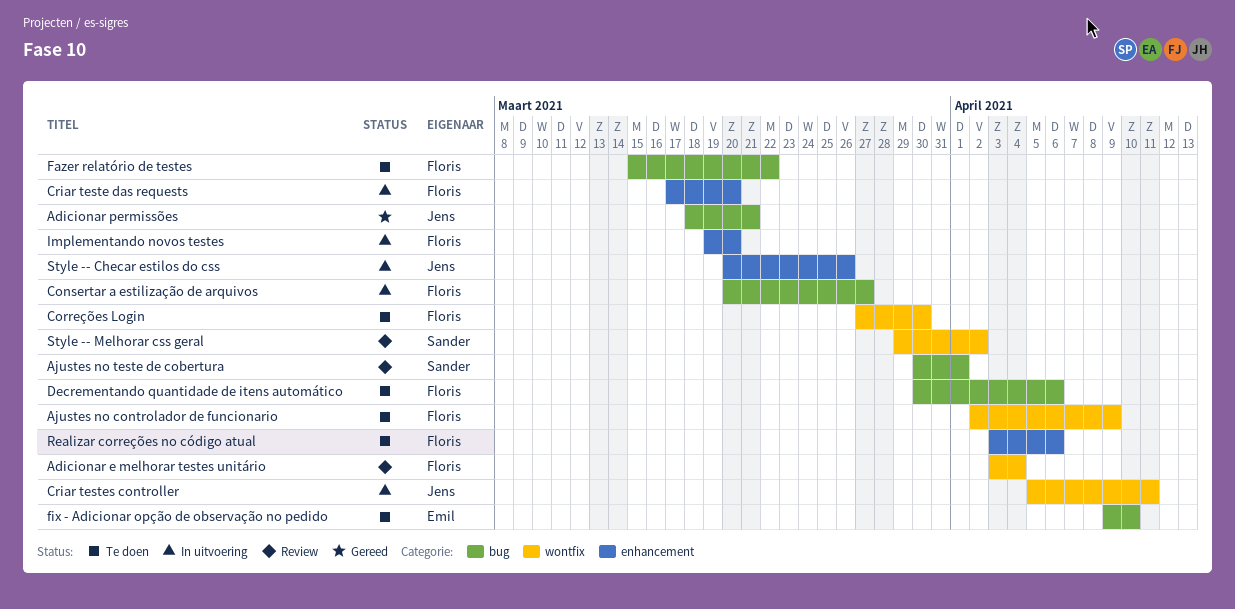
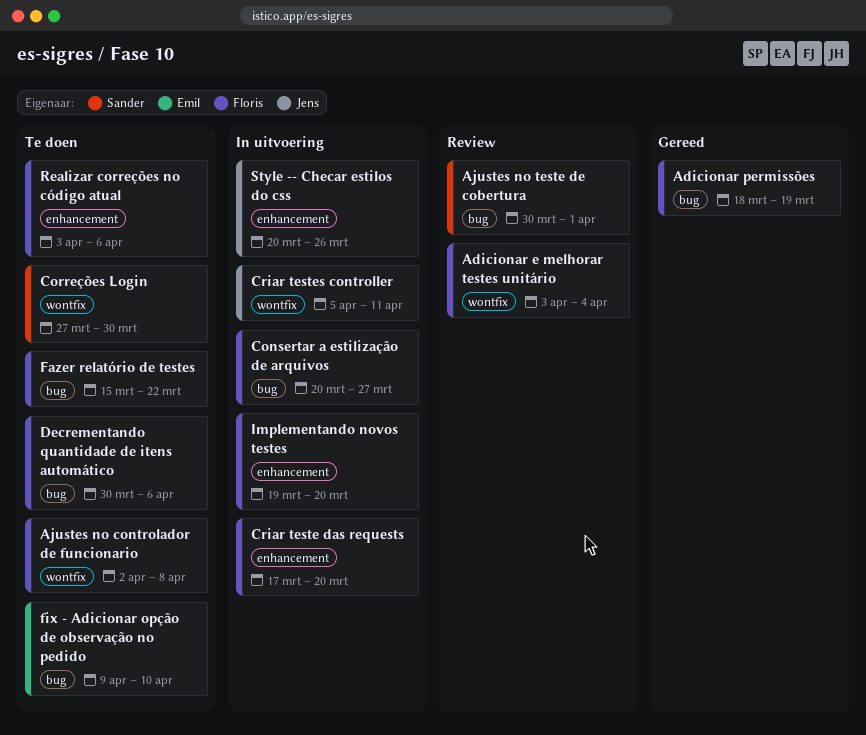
Adicionar permissões, owner: Jens -> Floris
Adicionar permissões, due: Mar 21 -> Mar 19
Ajustes no controlador de funcionario, due: Apr 9 -> Apr 8
Correções Login, owner: Floris -> Sander
Style -- Melhorar css geral: present -> none

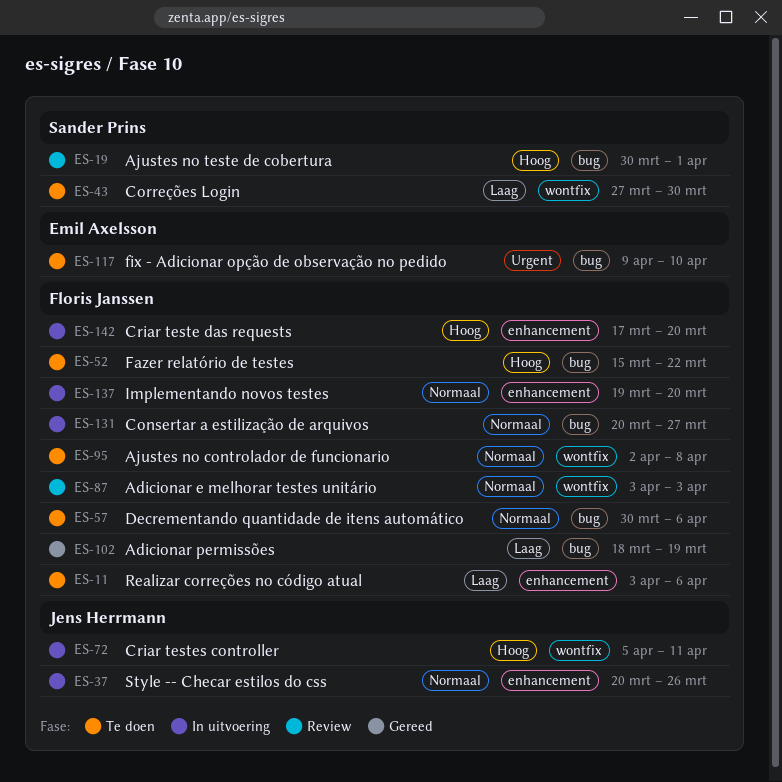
Adicionar e melhorar testes unitário, due: Apr 4 -> Apr 3

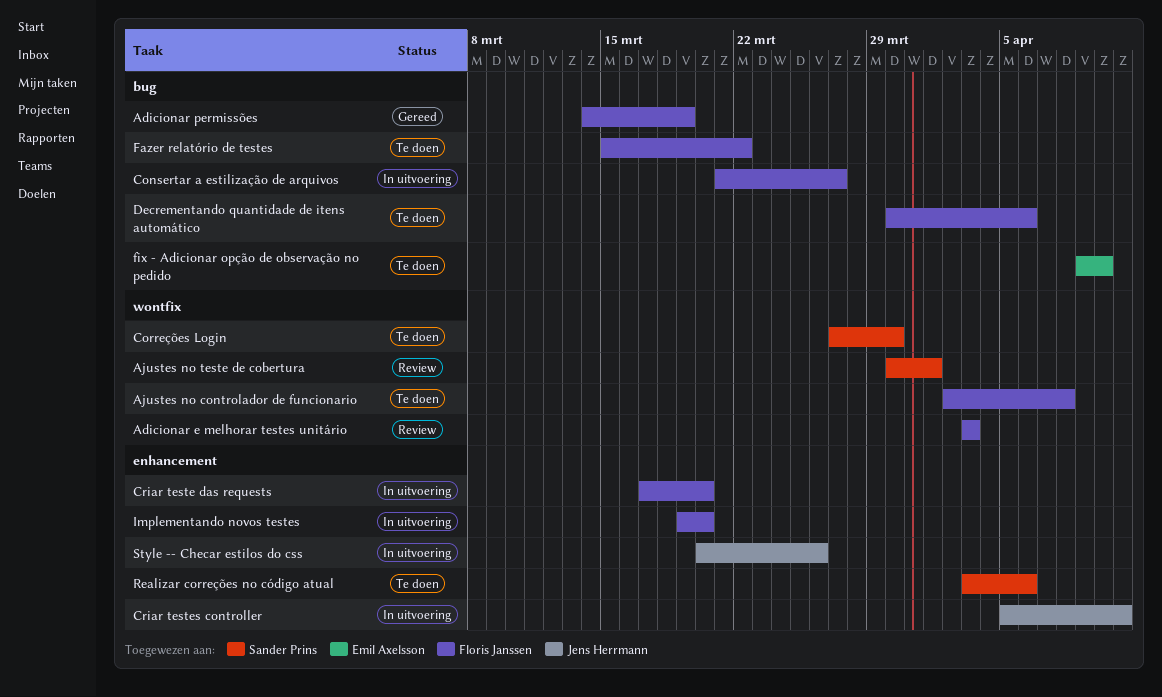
Adicionar permissões, start: Mar 18 -> Mar 14
Ajustes no teste de cobertura, label: bug -> wontfix
Consertar a estilização de arquivos, start: Mar 20 -> Mar 21
Criar testes controller, label: wontfix -> enhancement
Realizar correções no código atual, owner: Floris Janssen -> Sander Prins

